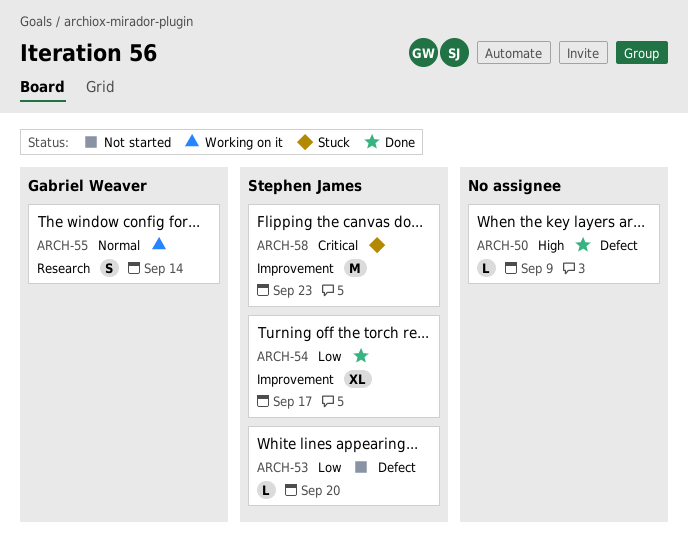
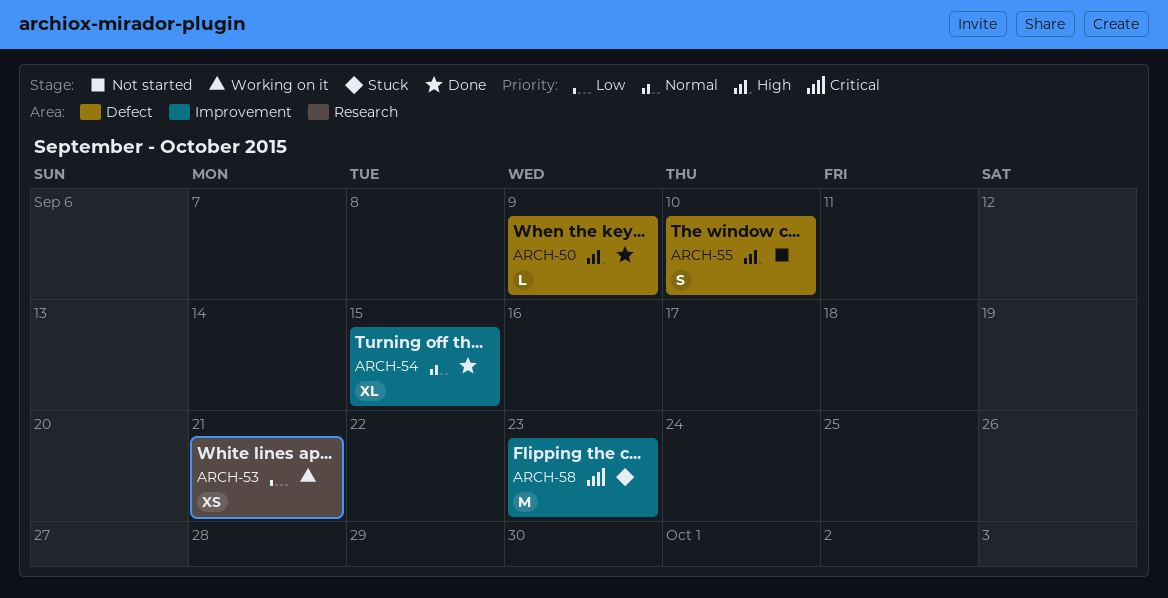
ARCH-53, status: Not started -> Working on it
ARCH-53, label: Defect -> Research
ARCH-53, estimate: L -> XS
ARCH-53, due: Sep 20 -> Sep 21
ARCH-54, priority: Low -> Normal
ARCH-54, due: Sep 17 -> Sep 15
ARCH-55, status: Working on it -> Not started
ARCH-55, priority: Normal -> High
ARCH-55, label: Research -> Defect
ARCH-55, due: Sep 14 -> Sep 10

